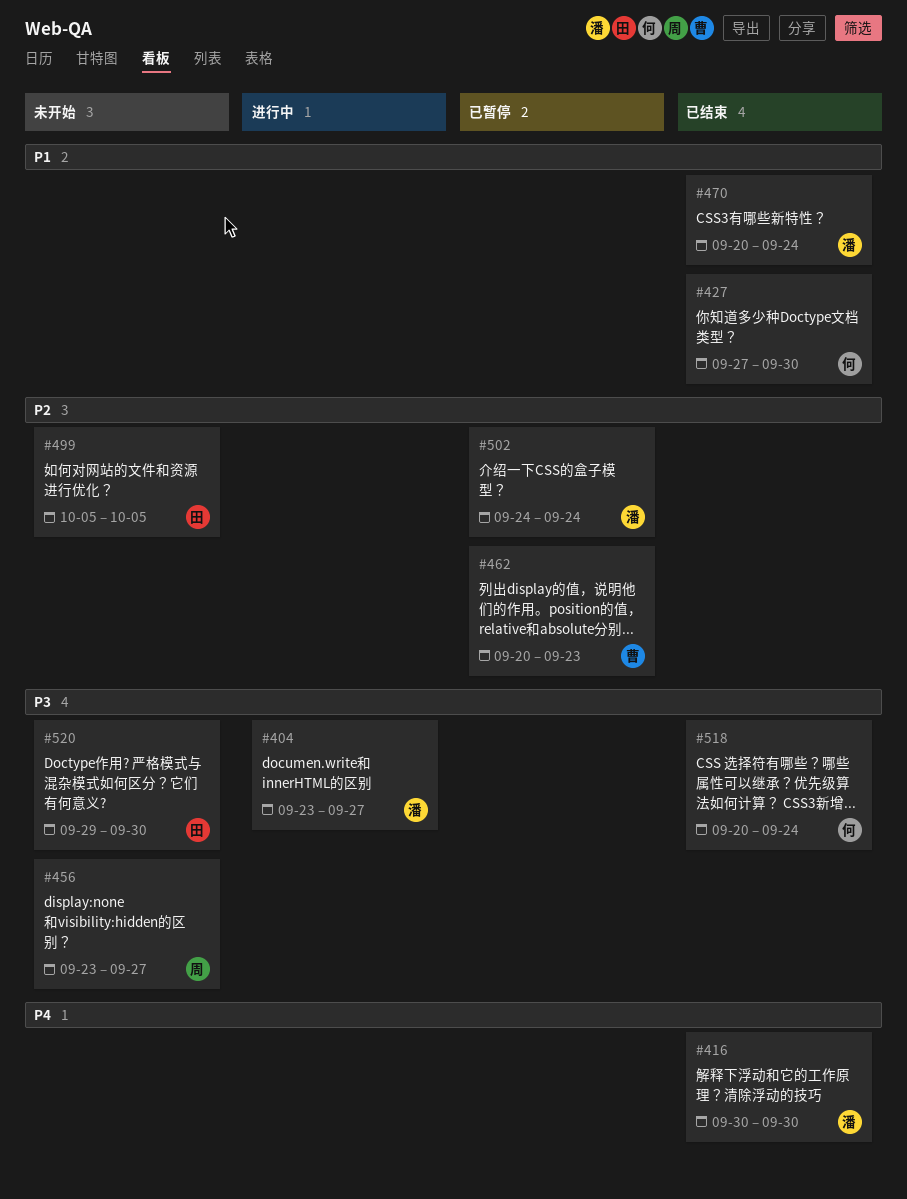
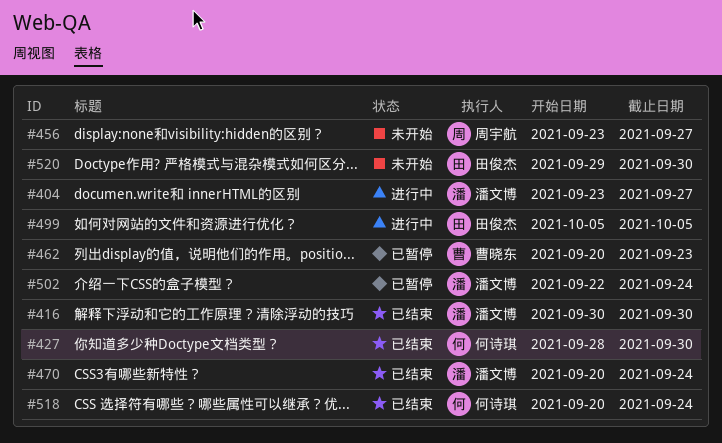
#427, start: Sep 27 -> Sep 28
#499, status: 未开始 -> 进行中
#502, start: Sep 24 -> Sep 22

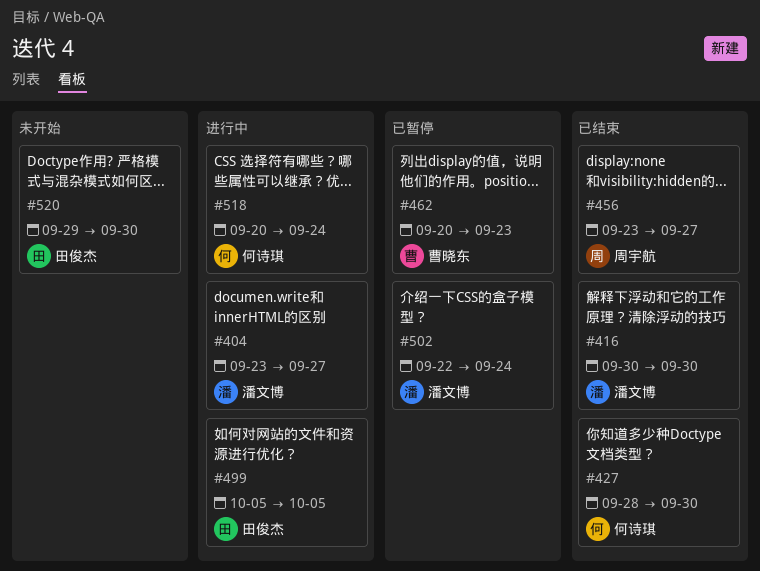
#456, status: 未开始 -> 已结束
#470: present -> none
#518, status: 已结束 -> 进行中

